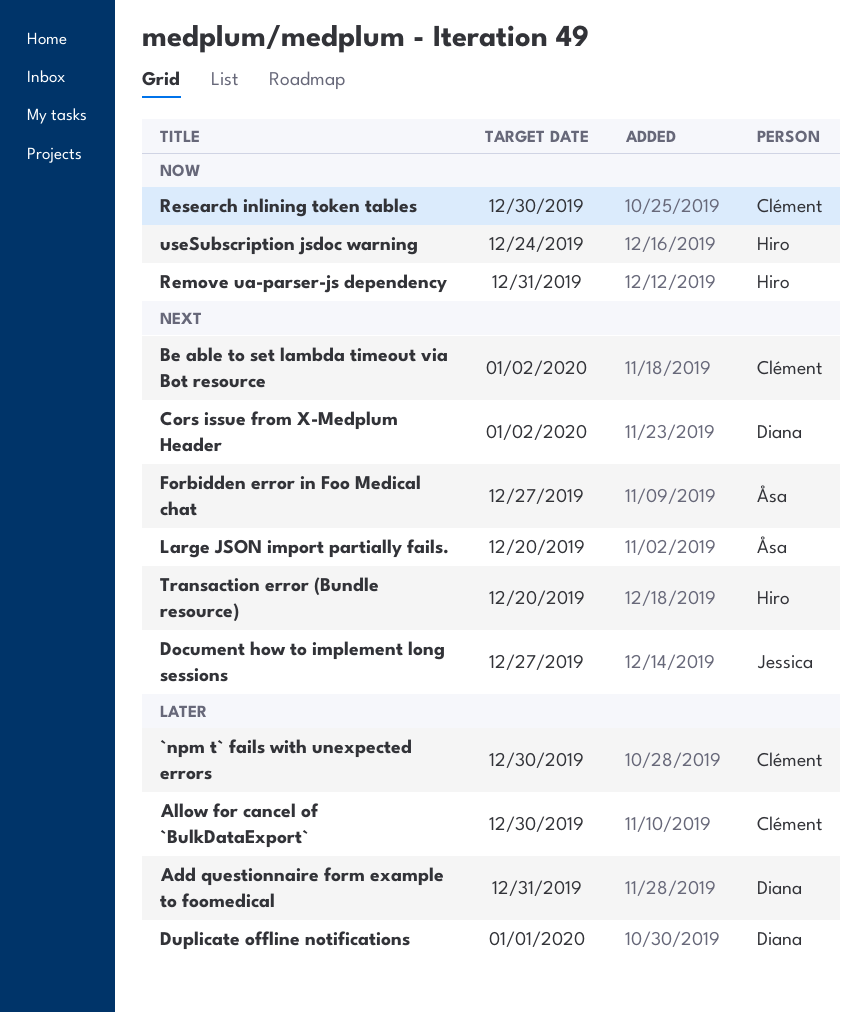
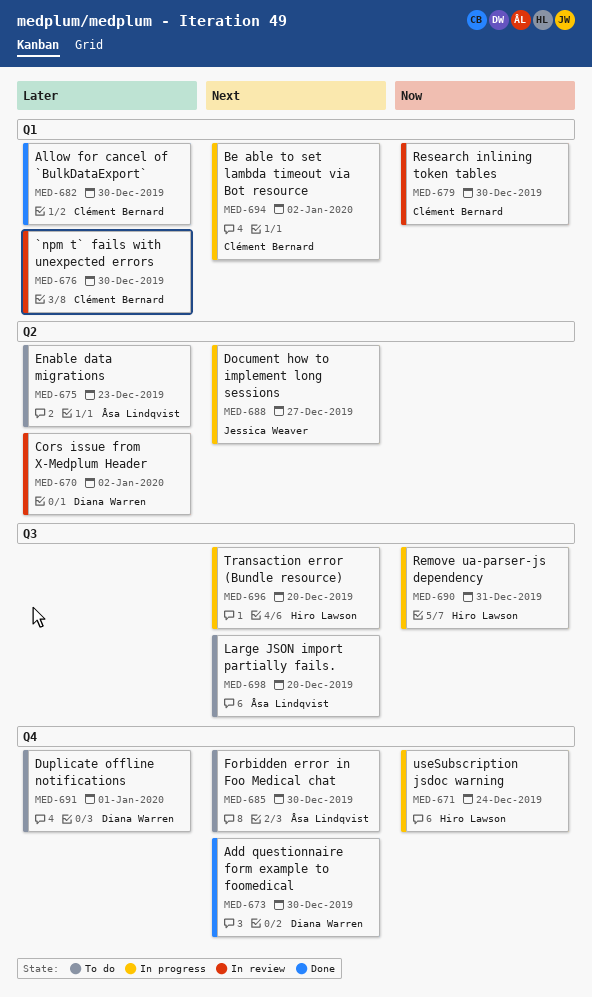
Add questionnaire form example to foomedical, priority: Later -> Next
Add questionnaire form example to foomedical, due: Dec 31 -> Dec 30
Cors issue from X-Medplum Header, priority: Next -> Later
Enable data migrations: none -> present
Forbidden error in Foo Medical chat, due: Dec 27 -> Dec 30

